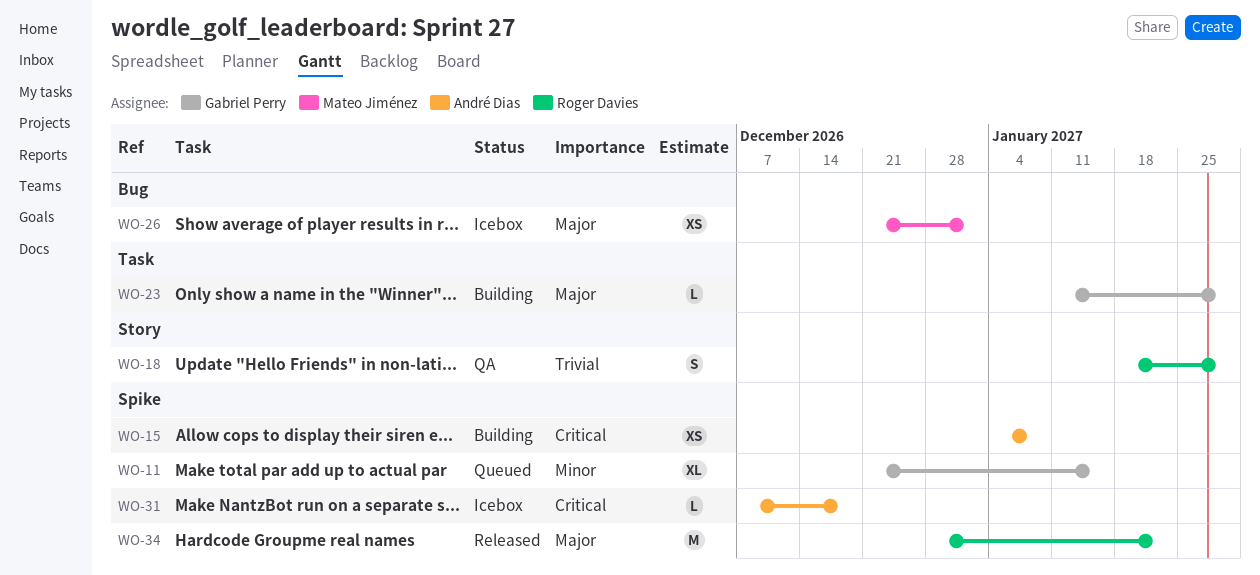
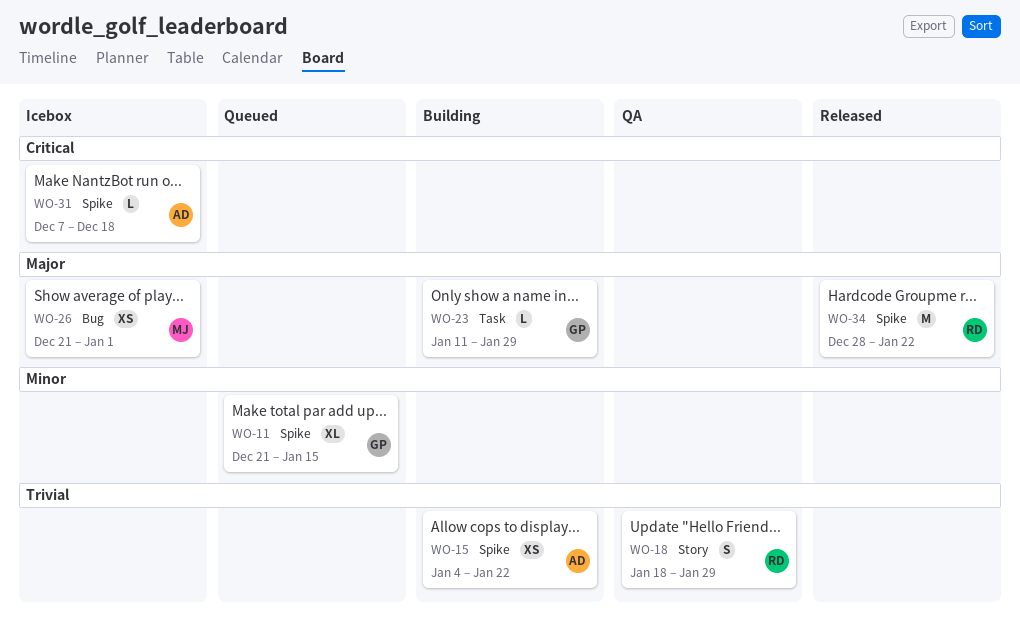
WO-15, priority: Critical -> Trivial
WO-15, due: Jan 8 -> Jan 22

